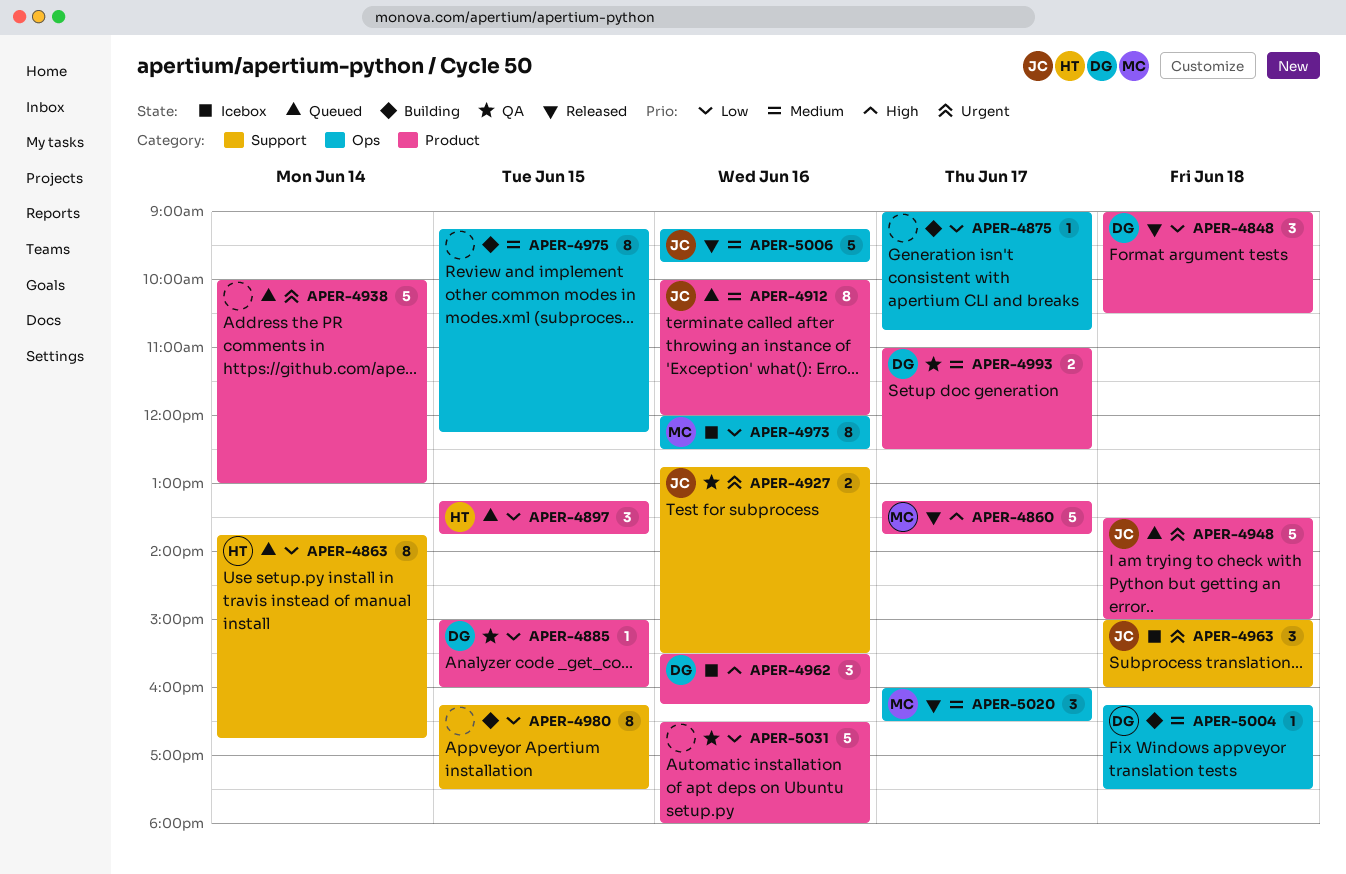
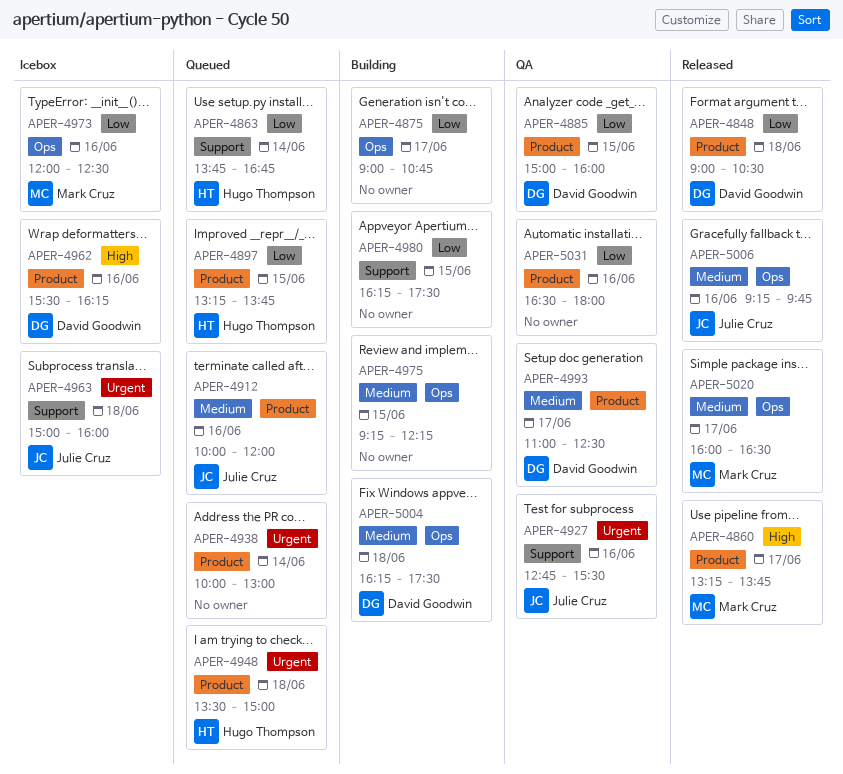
APER-4948, owner: Julie Cruz -> Hugo Thompson

